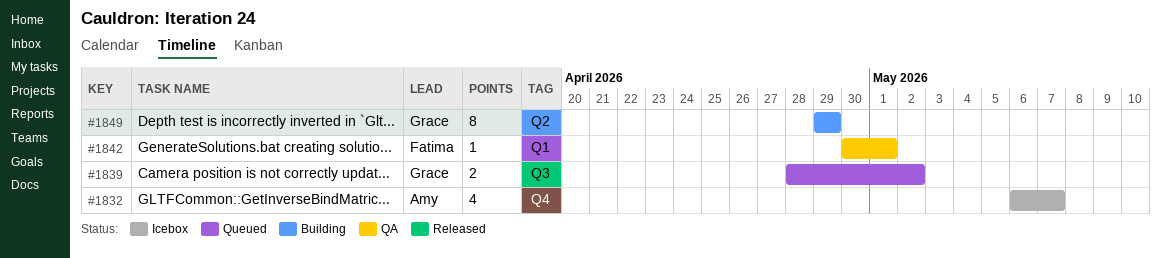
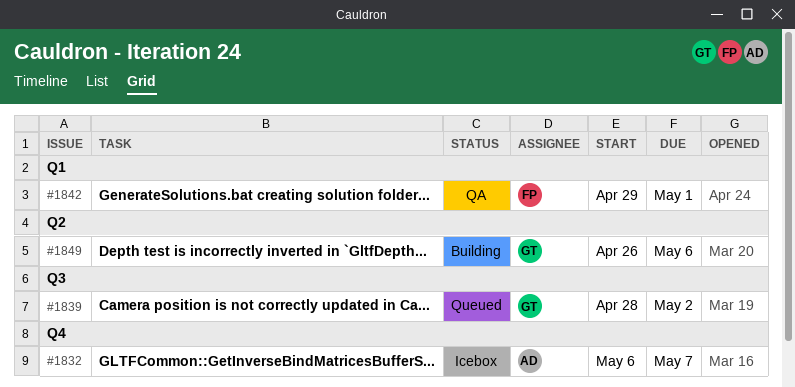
#1842, start: Apr 30 -> Apr 29
#1849, start: Apr 29 -> Apr 26
#1849, due: Apr 29 -> May 6

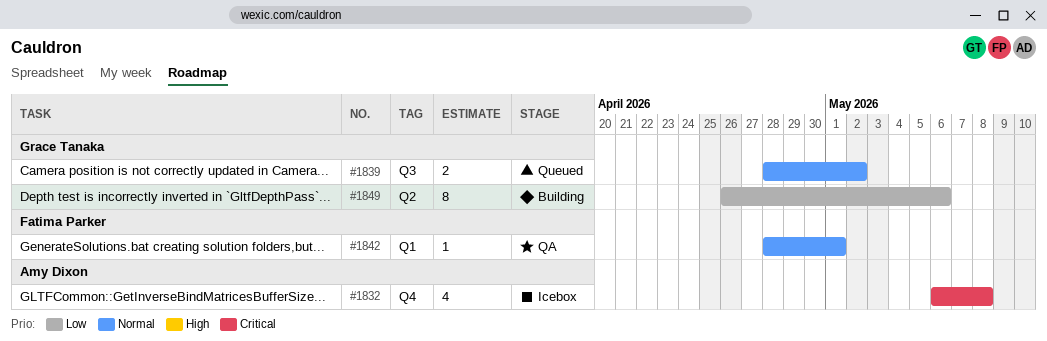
#1832, due: May 7 -> May 8
#1842, start: Apr 29 -> Apr 28

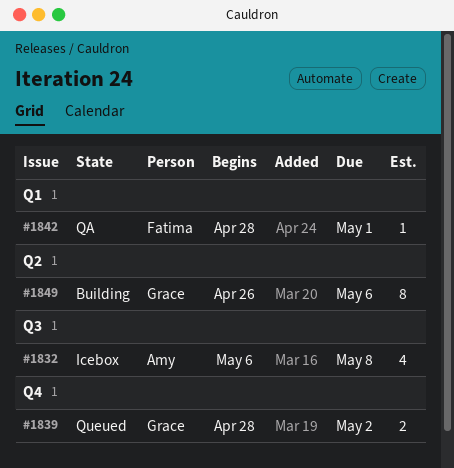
#1832, label: Q4 -> Q3
#1839, label: Q3 -> Q4

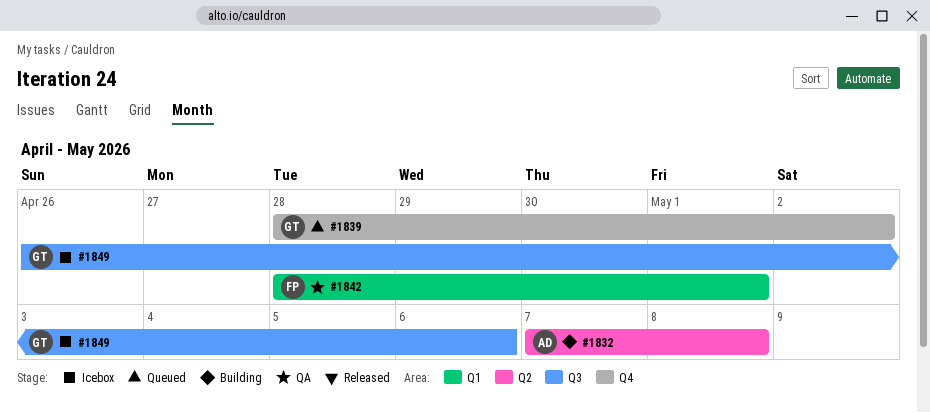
#1832, status: Icebox -> Building
#1832, label: Q3 -> Q2
#1832, start: May 6 -> May 7
#1849, status: Building -> Icebox
#1849, label: Q2 -> Q3

